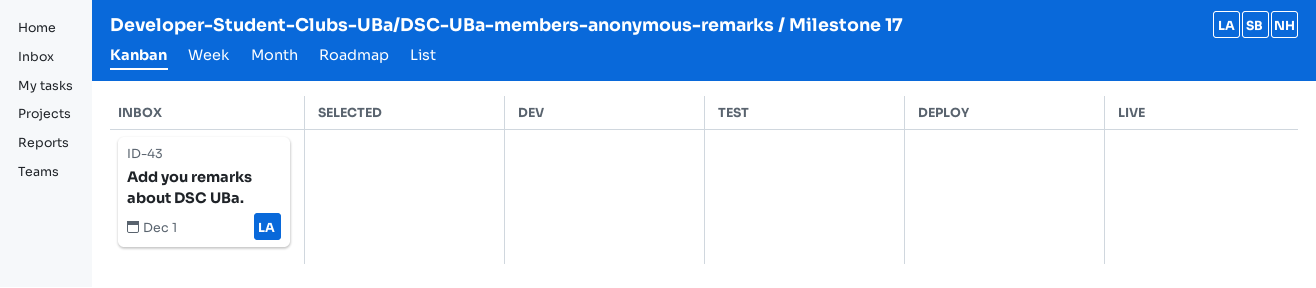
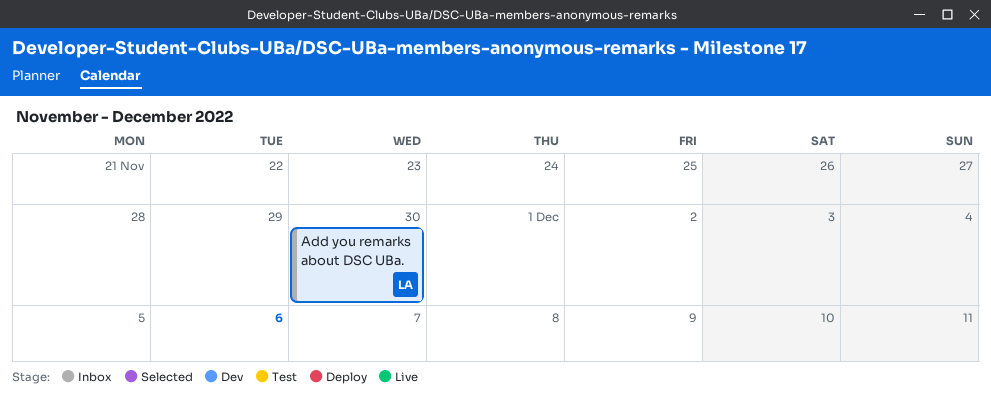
Add you remarks about DSC UBa., due: Dec 1 -> Nov 30

